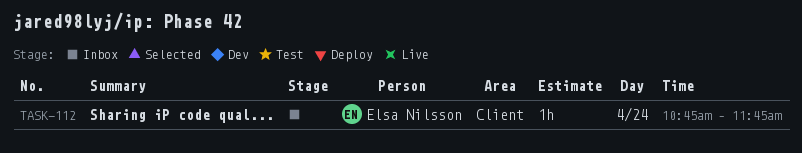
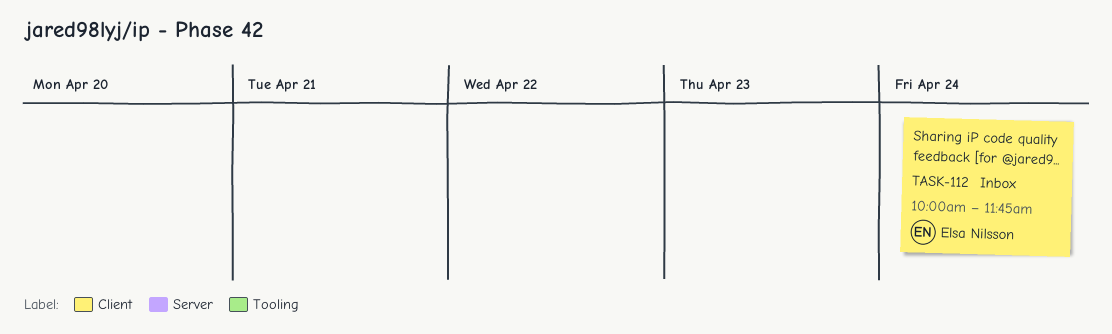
TASK-112, begins: 10:45 -> 10:00

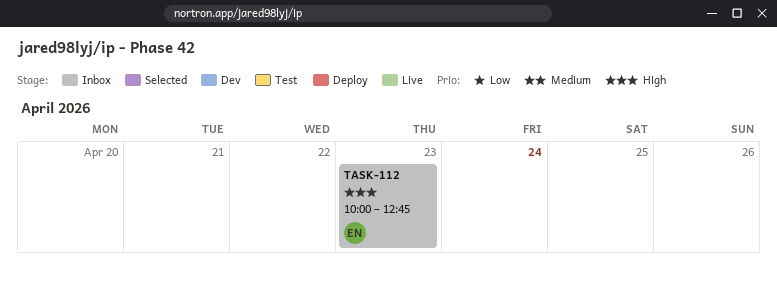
TASK-112, day: Apr 24 -> Apr 23
TASK-112, ends: 11:45 -> 12:45

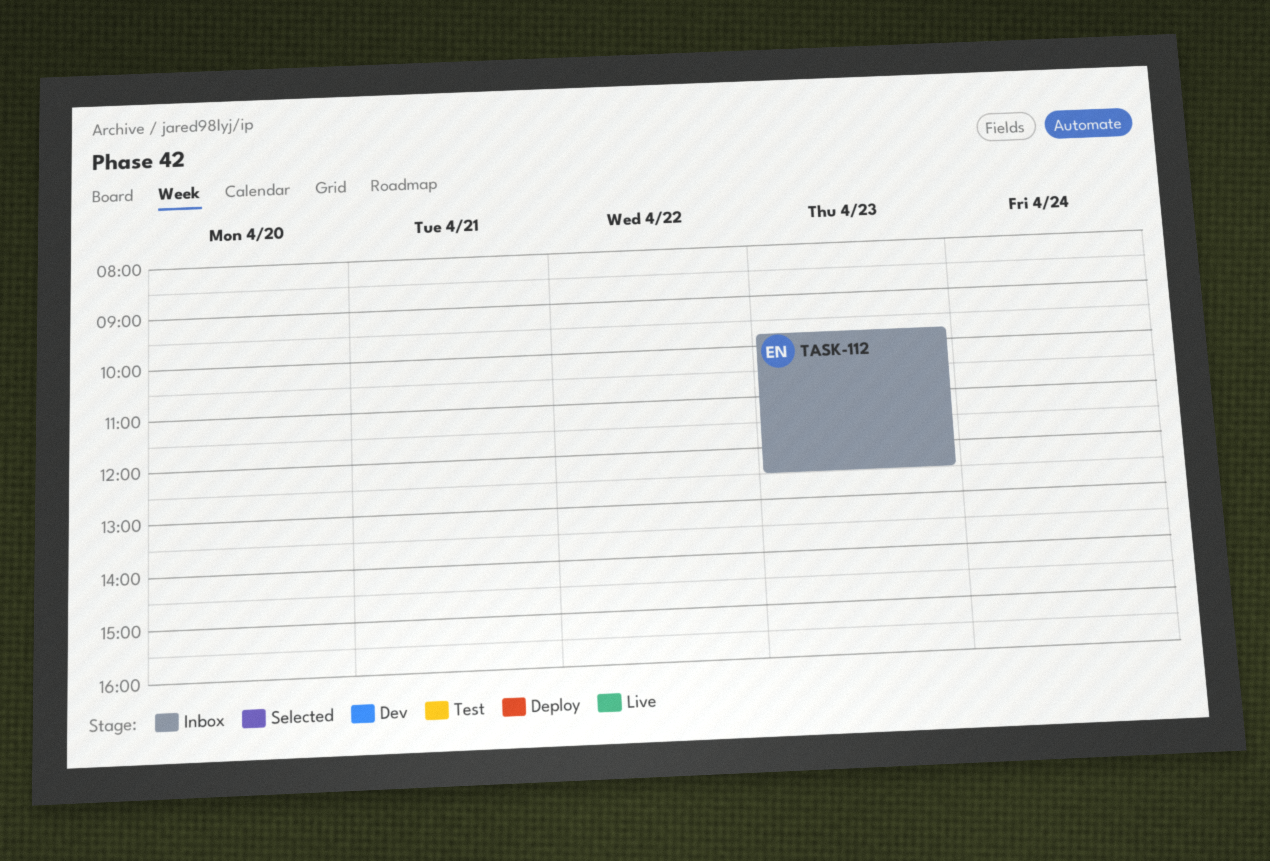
TASK-112, begins: 10:00 -> 09:45
TASK-112, ends: 12:45 -> 12:30

